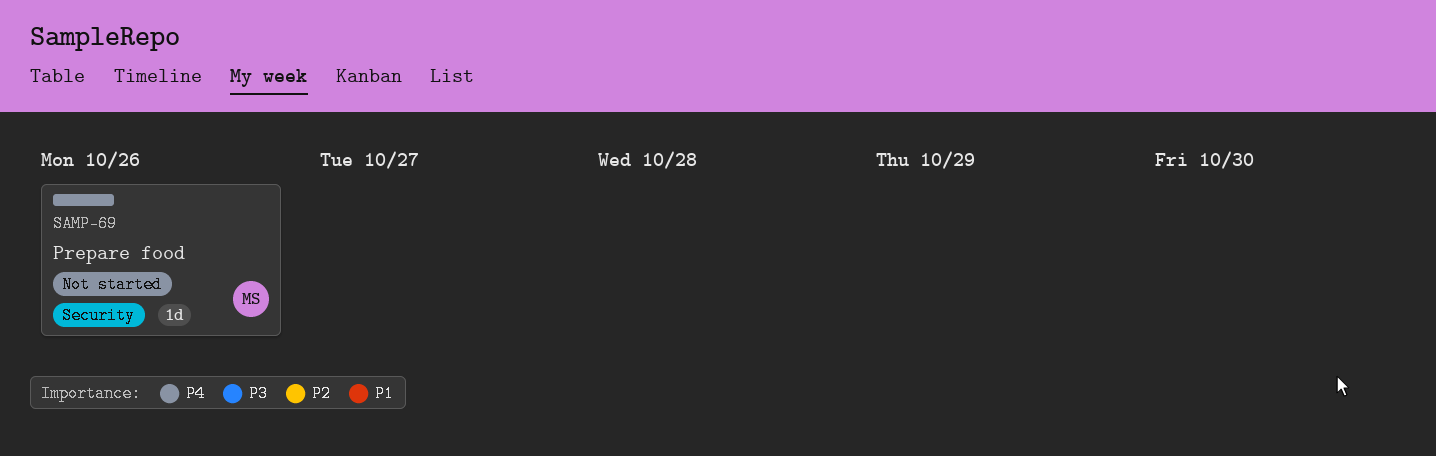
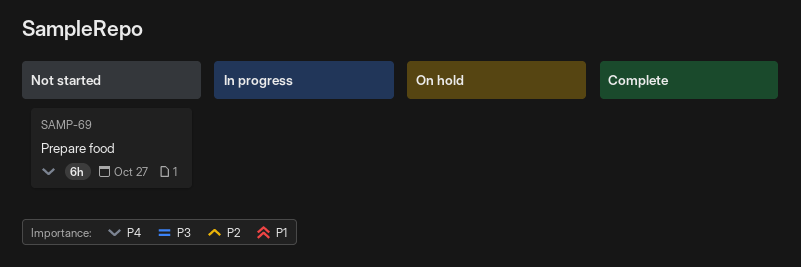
SAMP-69, estimate: 1d -> 6h
SAMP-69, due: Oct 26 -> Oct 27

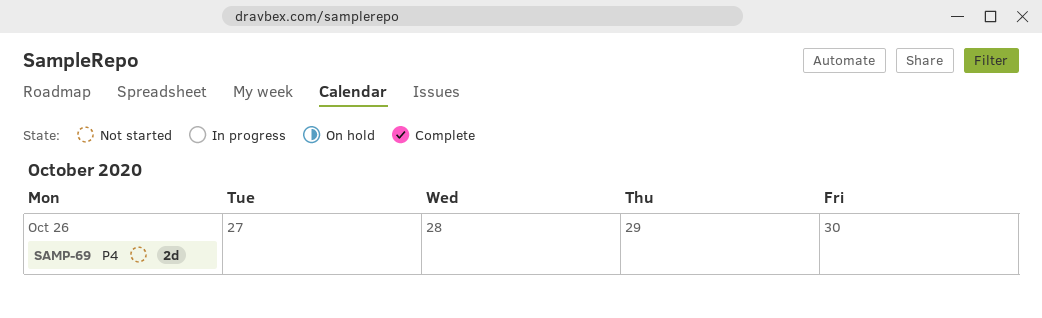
SAMP-69, estimate: 6h -> 2d
SAMP-69, due: Oct 27 -> Oct 26

